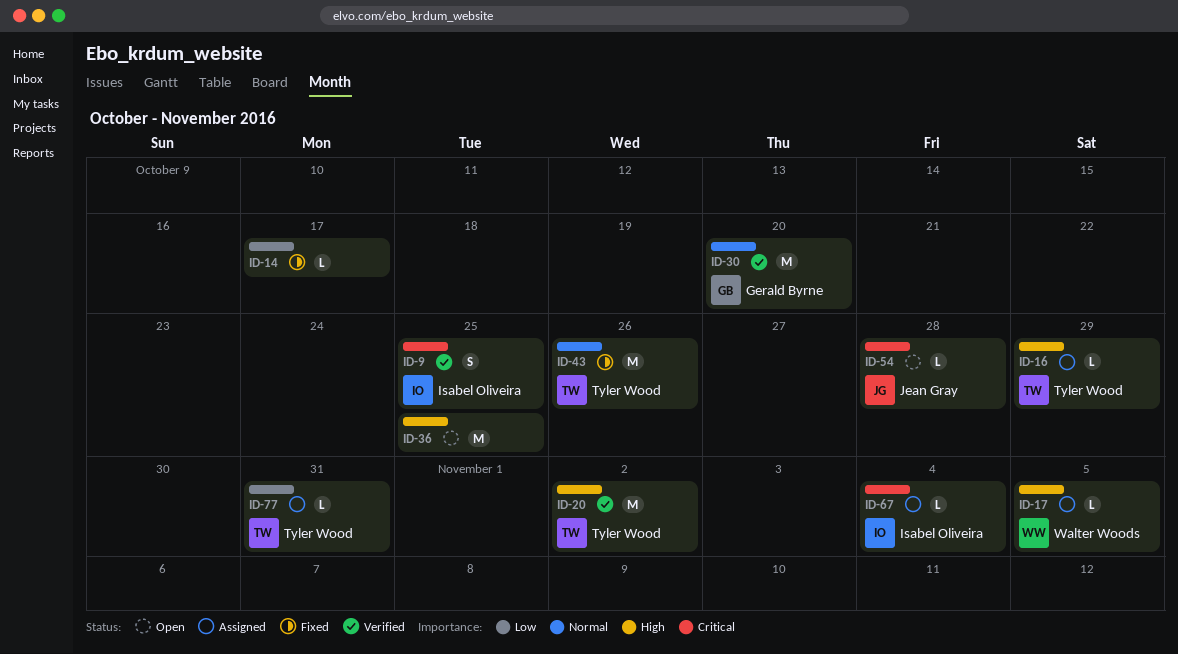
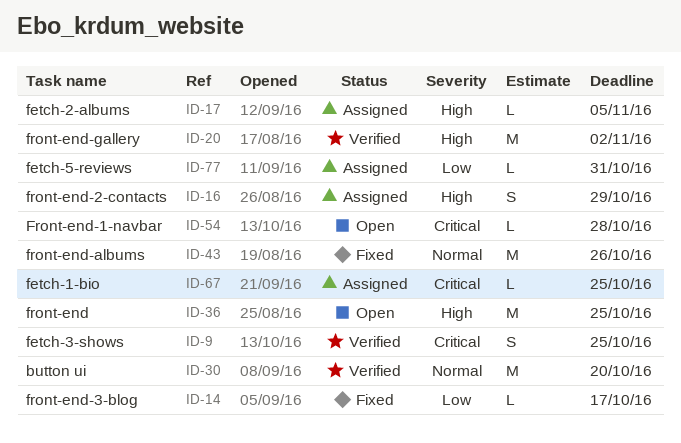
ID-16, estimate: L -> S
ID-67, due: Nov 4 -> Oct 25

